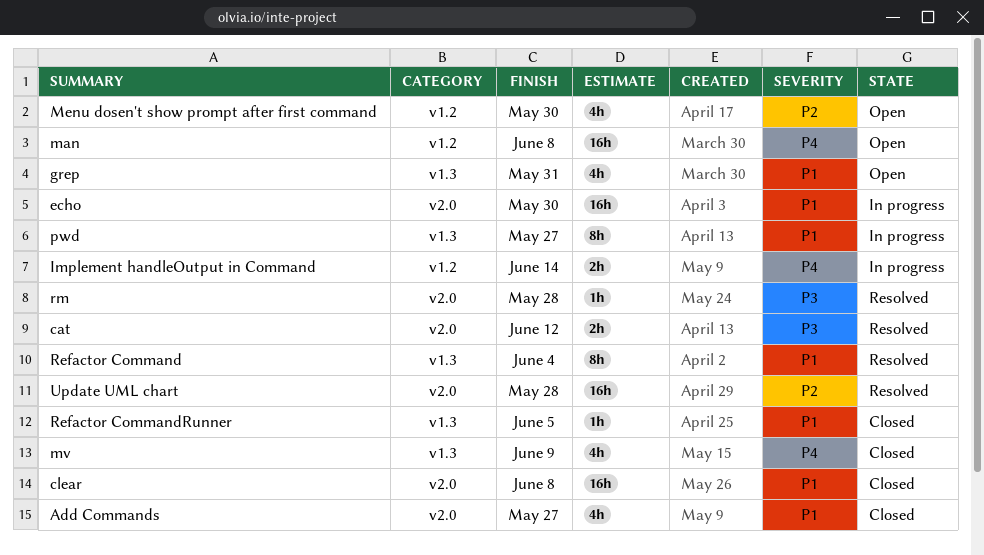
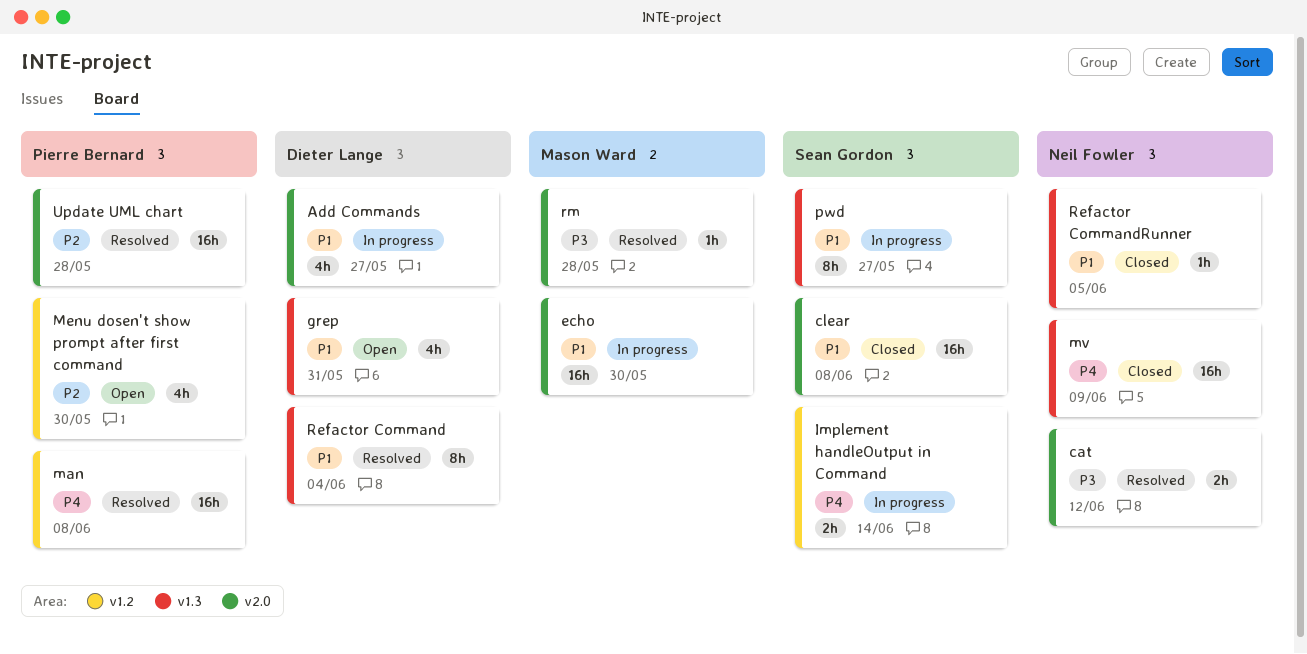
Add Commands, status: Closed -> In progress
man, status: Open -> Resolved
mv, estimate: 4h -> 16h

